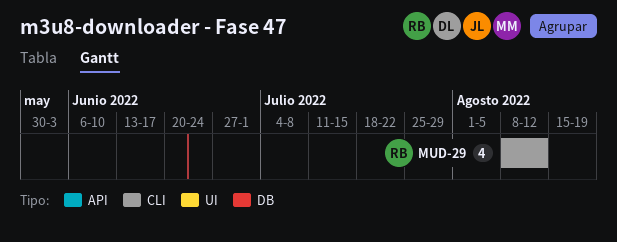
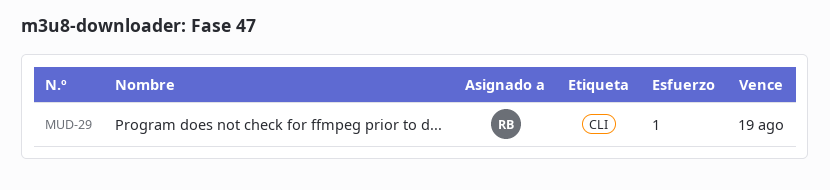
MUD-29, estimate: 4 -> 1
MUD-29, due: Aug 12 -> Aug 19

